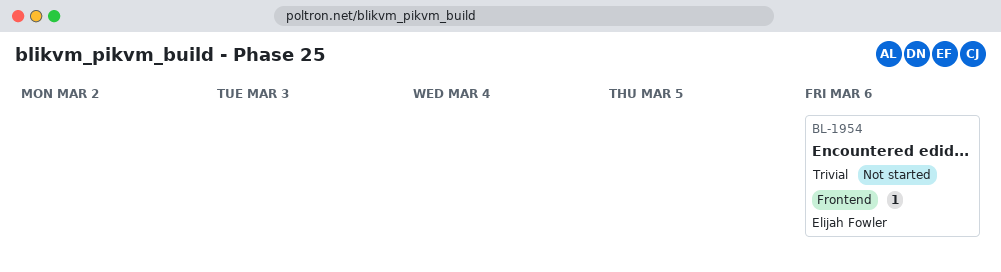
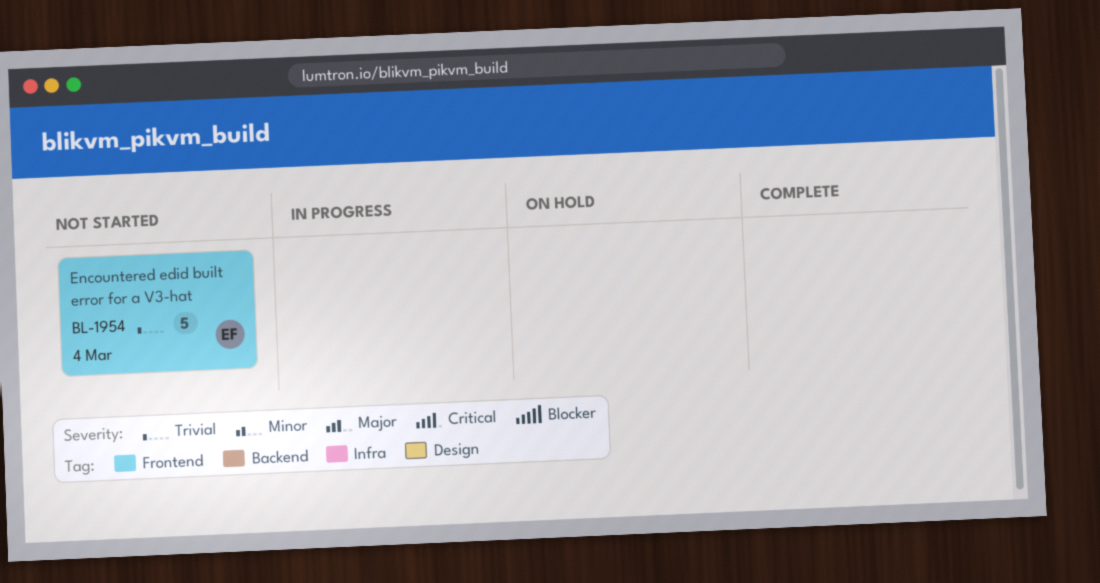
BL-1954, estimate: 1 -> 5
BL-1954, due: Mar 6 -> Mar 4

